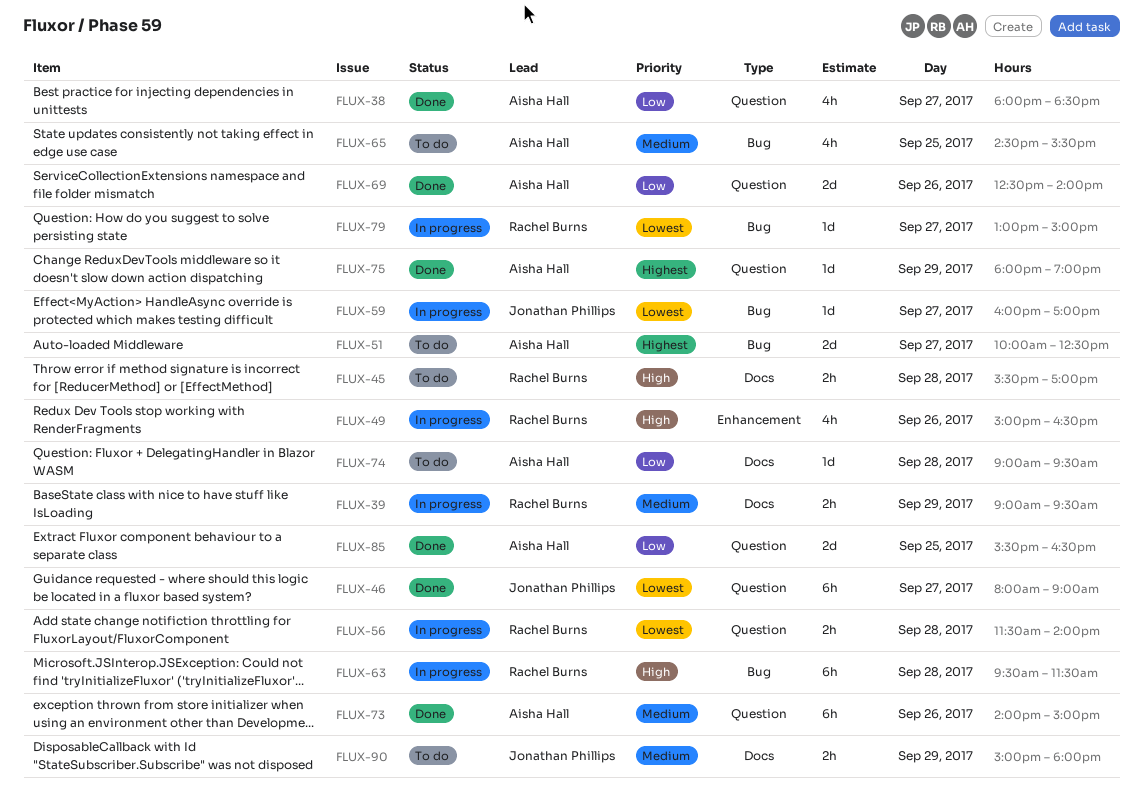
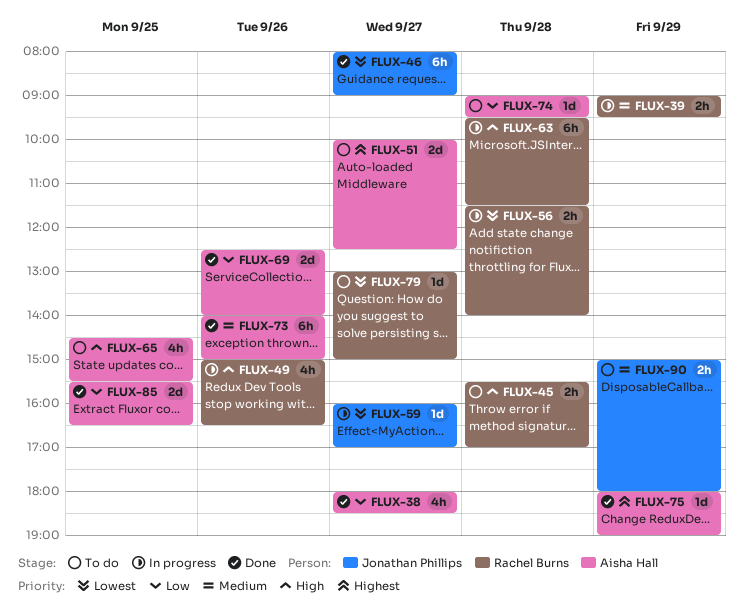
FLUX-65, priority: Medium -> High
FLUX-79, status: In progress -> To do

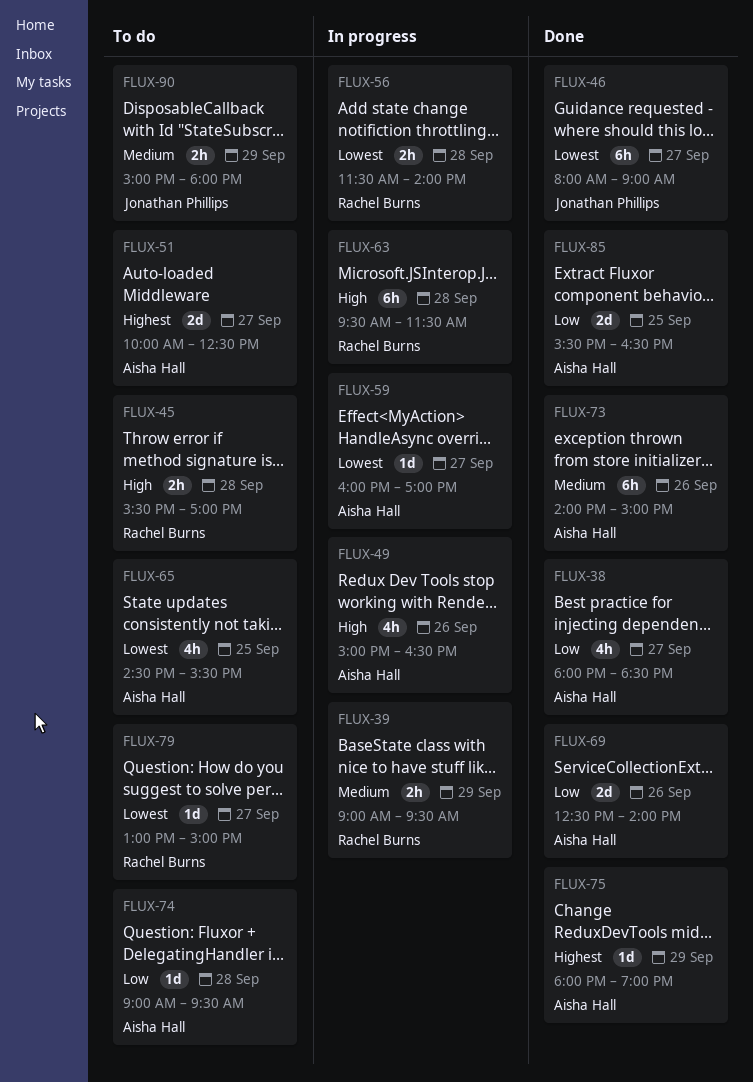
FLUX-49, owner: Rachel Burns -> Aisha Hall
FLUX-59, owner: Jonathan Phillips -> Aisha Hall
FLUX-65, priority: High -> Lowest

